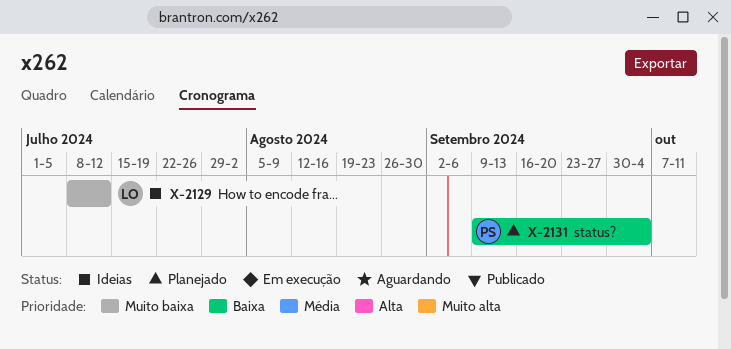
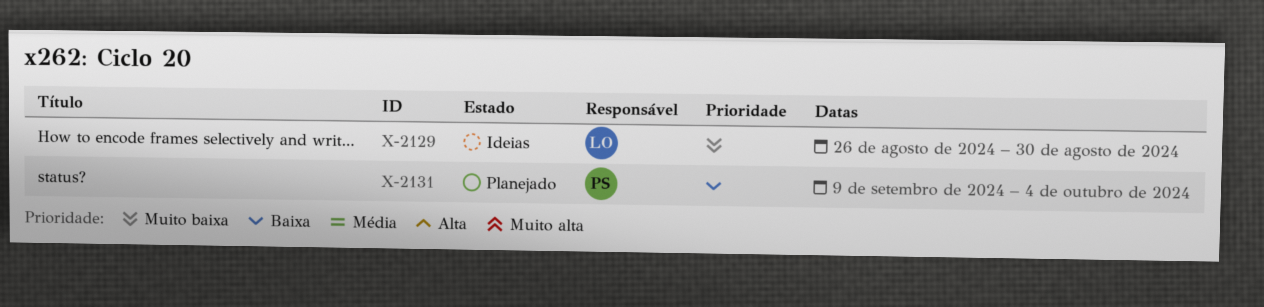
X-2129, start: Jul 8 -> Aug 26
X-2129, due: Jul 12 -> Aug 30

